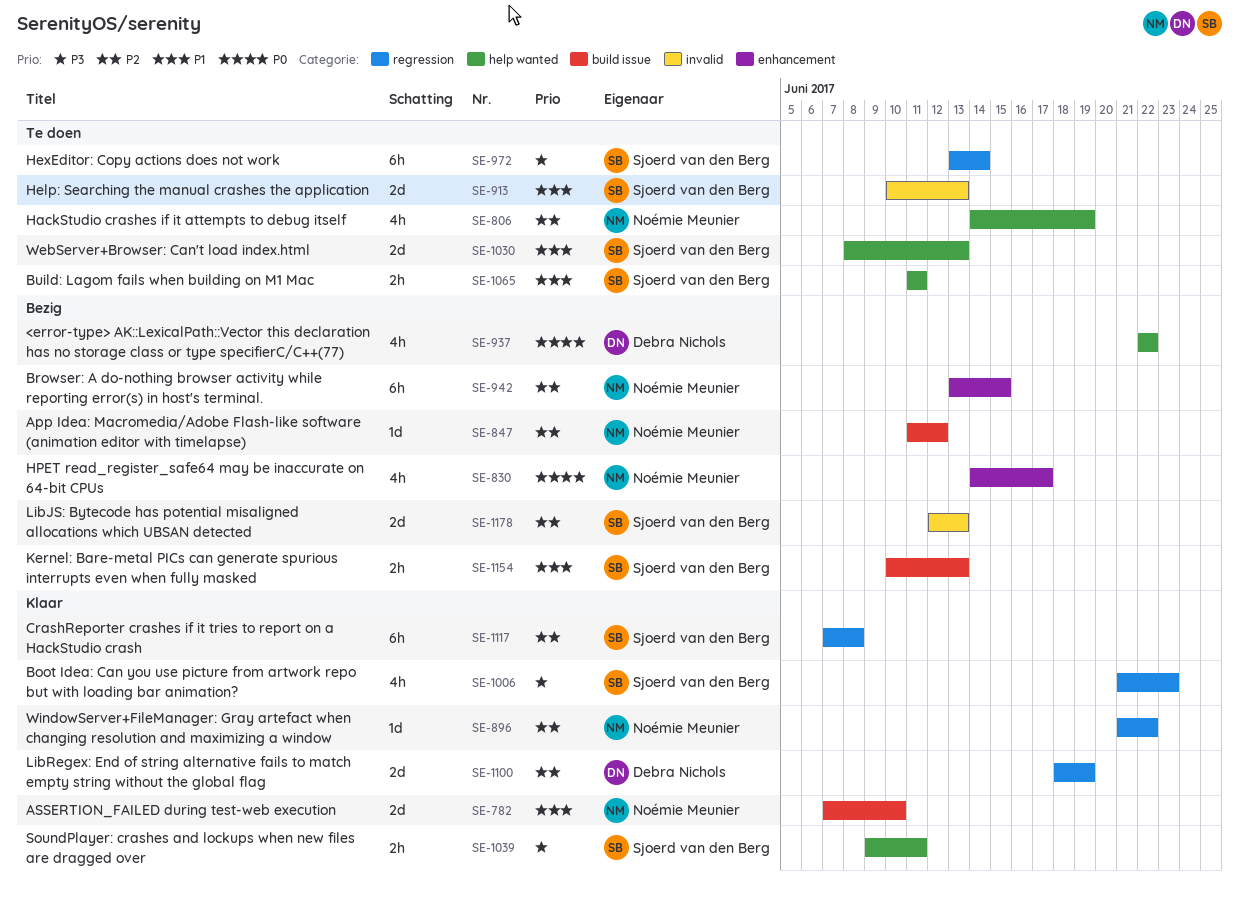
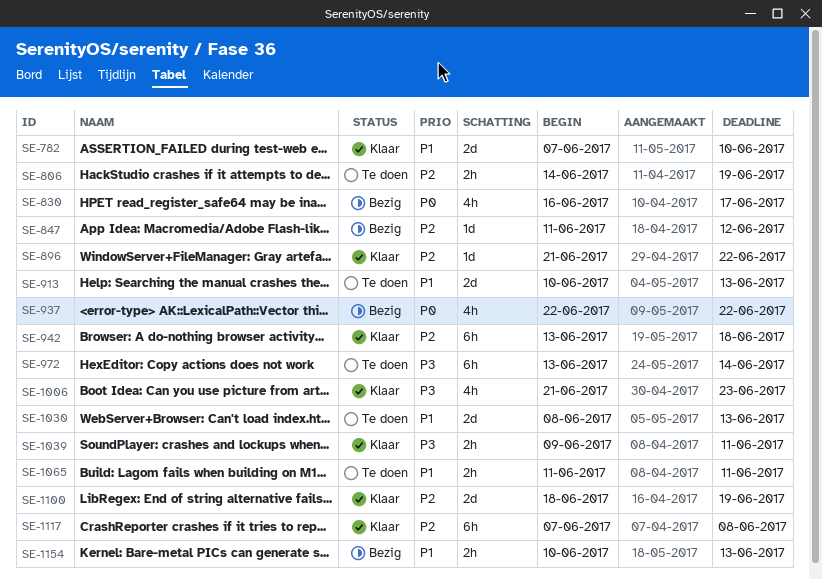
SE-806, estimate: 4h -> 2h
SE-830, start: Jun 14 -> Jun 16
SE-942, status: Bezig -> Klaar
SE-942, due: Jun 15 -> Jun 18
SE-1178: present -> none

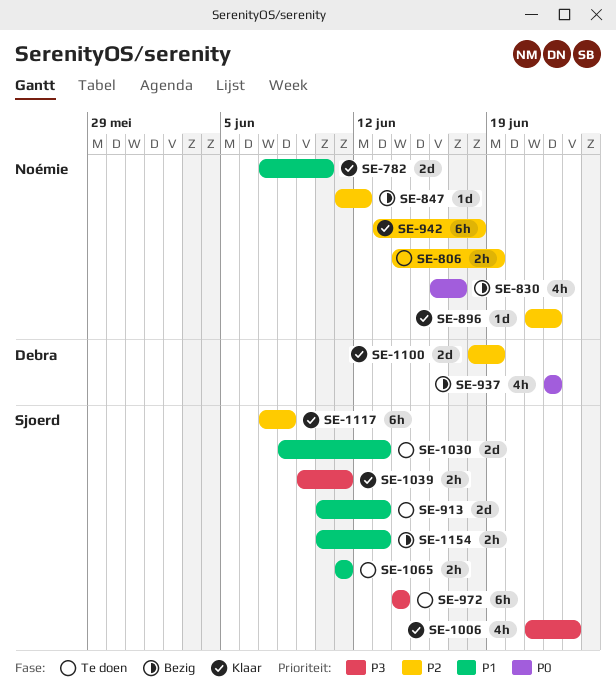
SE-972, start: Jun 13 -> Jun 14

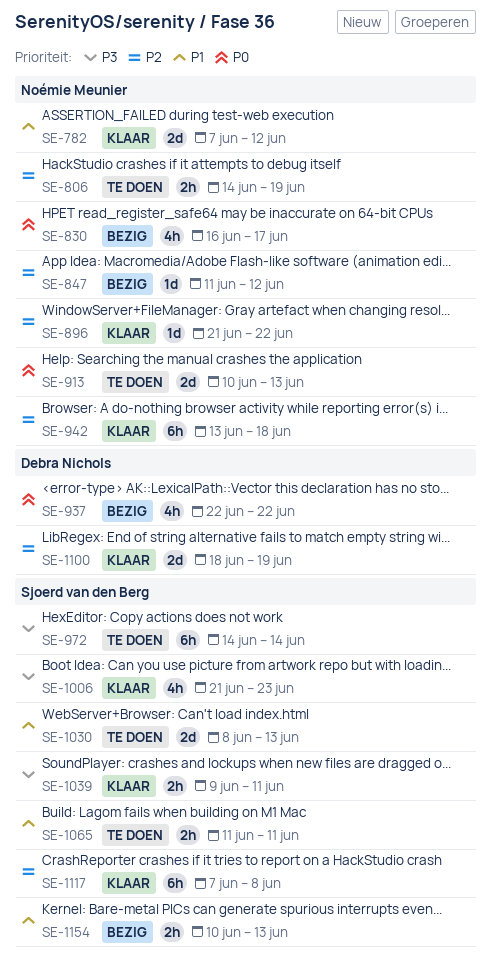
SE-782, due: Jun 10 -> Jun 12
SE-913, owner: Sjoerd van den Berg -> Noémie Meunier
SE-913, priority: P1 -> P0

